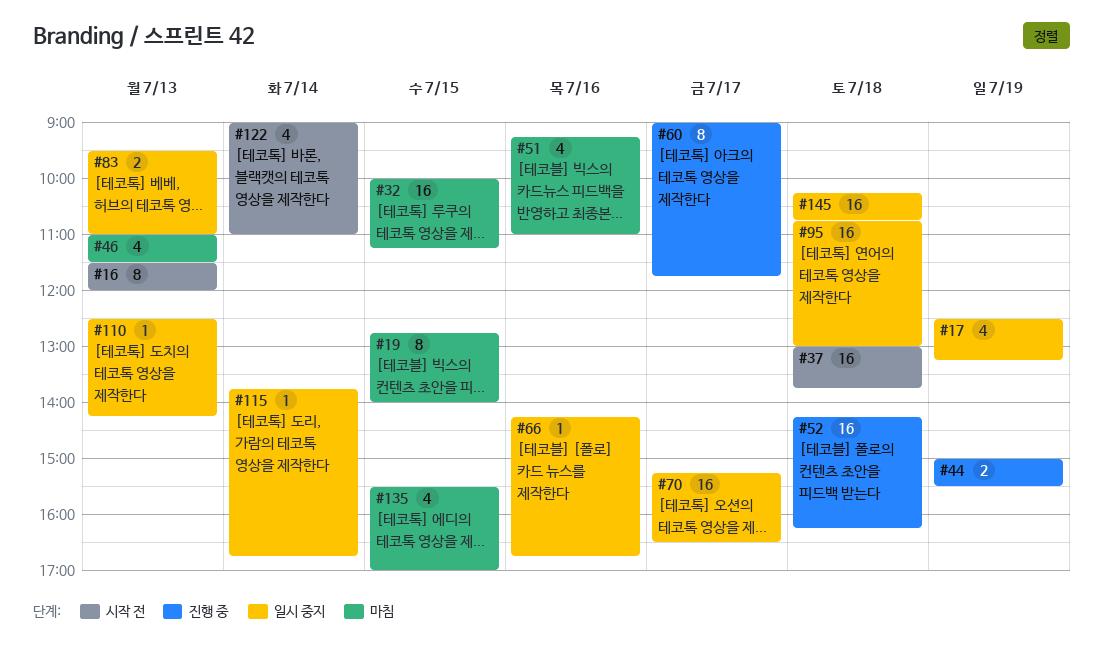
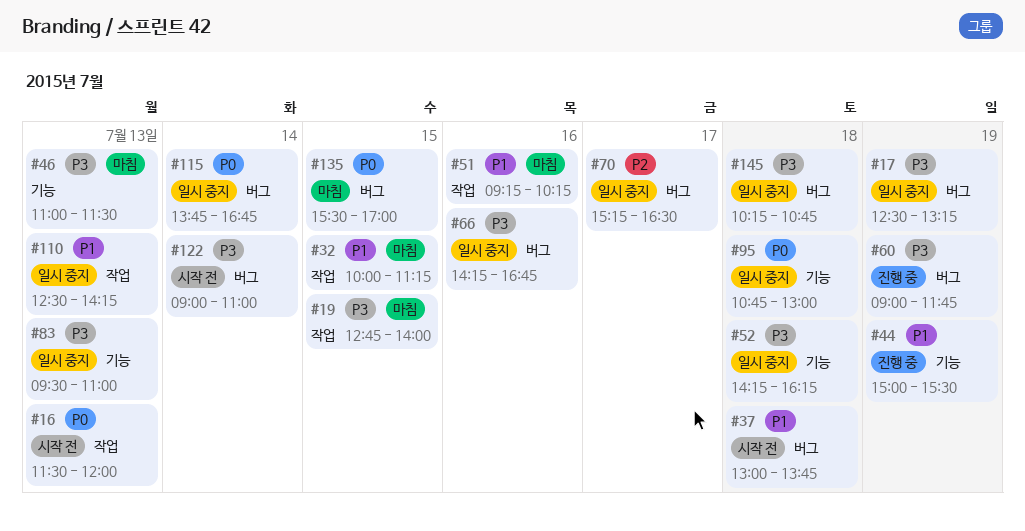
#51, ends: 11:00 -> 10:15
#52, status: 진행 중 -> 일시 중지
#60, day: Jul 17 -> Jul 19

